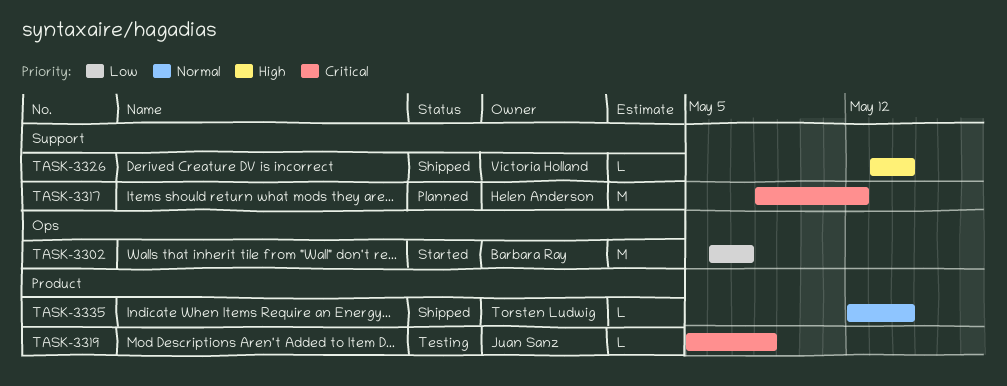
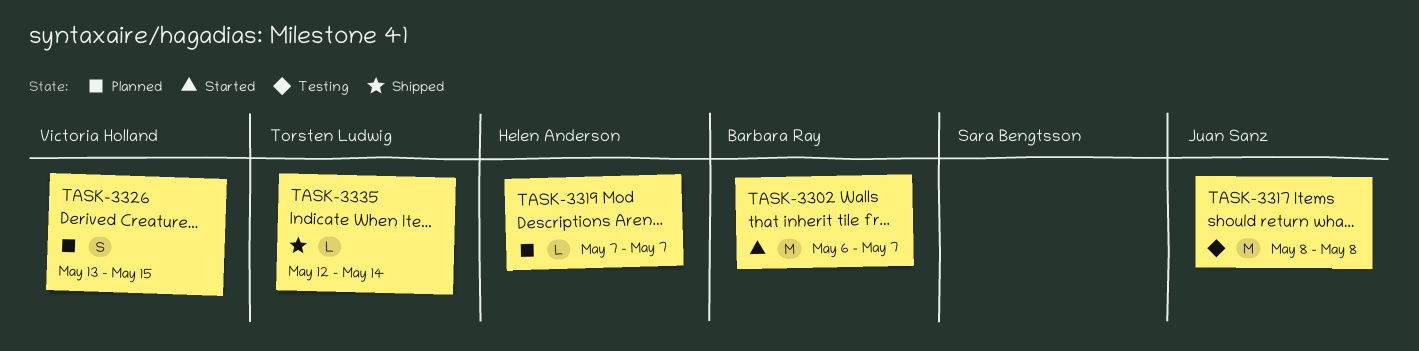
TASK-3317, status: Planned -> Testing
TASK-3317, owner: Helen Anderson -> Juan Sanz
TASK-3317, due: May 12 -> May 8
TASK-3319, status: Testing -> Planned
TASK-3319, owner: Juan Sanz -> Helen Anderson
TASK-3319, start: May 5 -> May 7
TASK-3319, due: May 8 -> May 7
TASK-3326, status: Shipped -> Planned
TASK-3326, estimate: L -> S
TASK-3326, due: May 14 -> May 15

